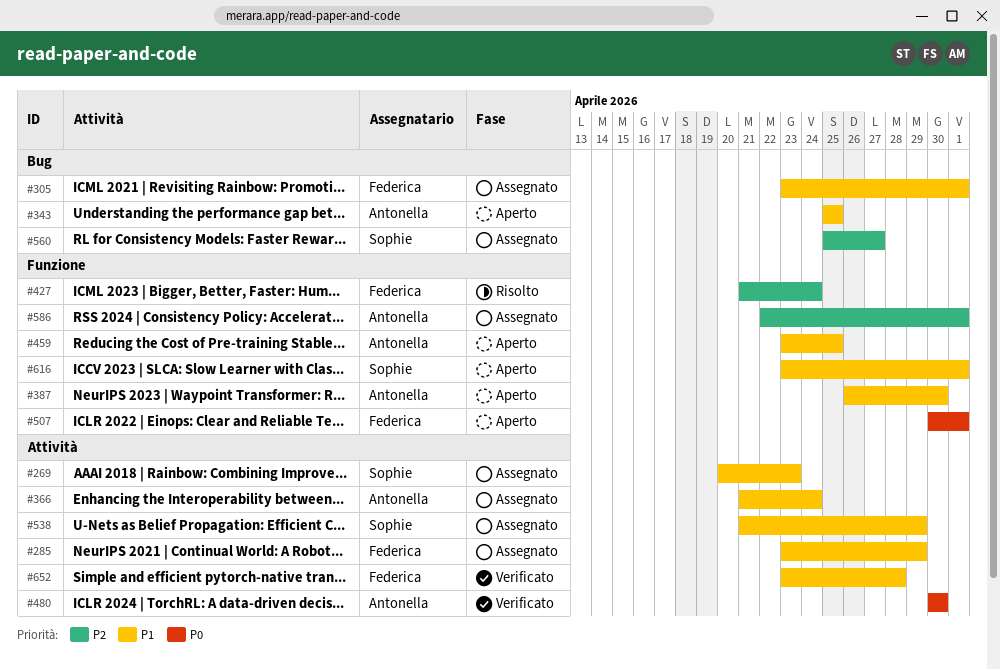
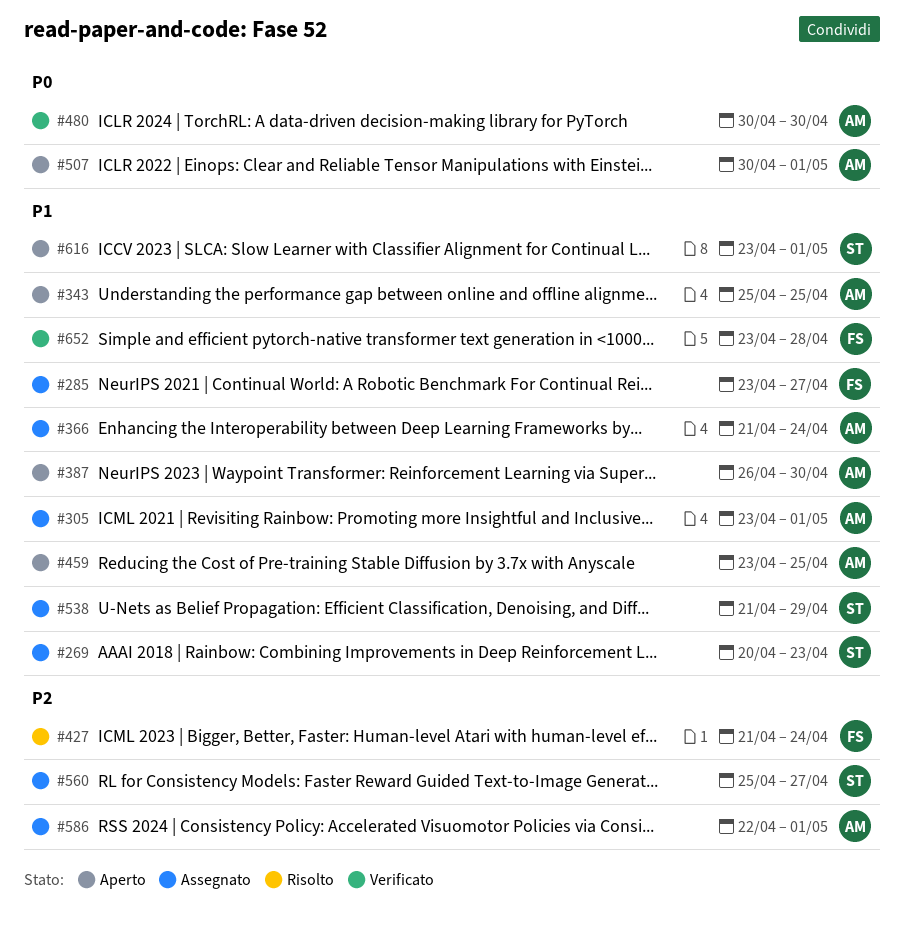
#285, due: Apr 29 -> Apr 27
#305, owner: Federica -> Antonella
#507, owner: Federica -> Antonella

